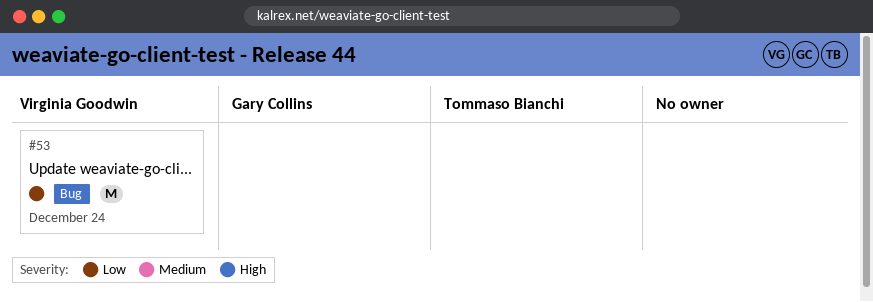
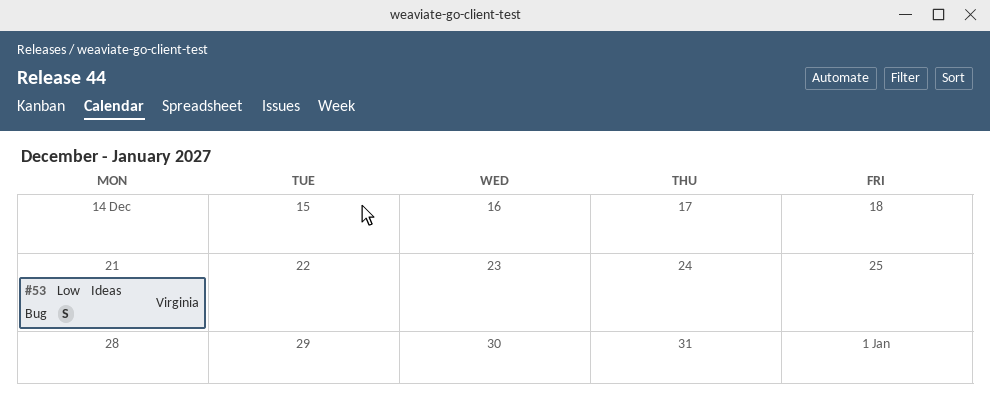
#53, estimate: M -> S
#53, due: Dec 24 -> Dec 21

